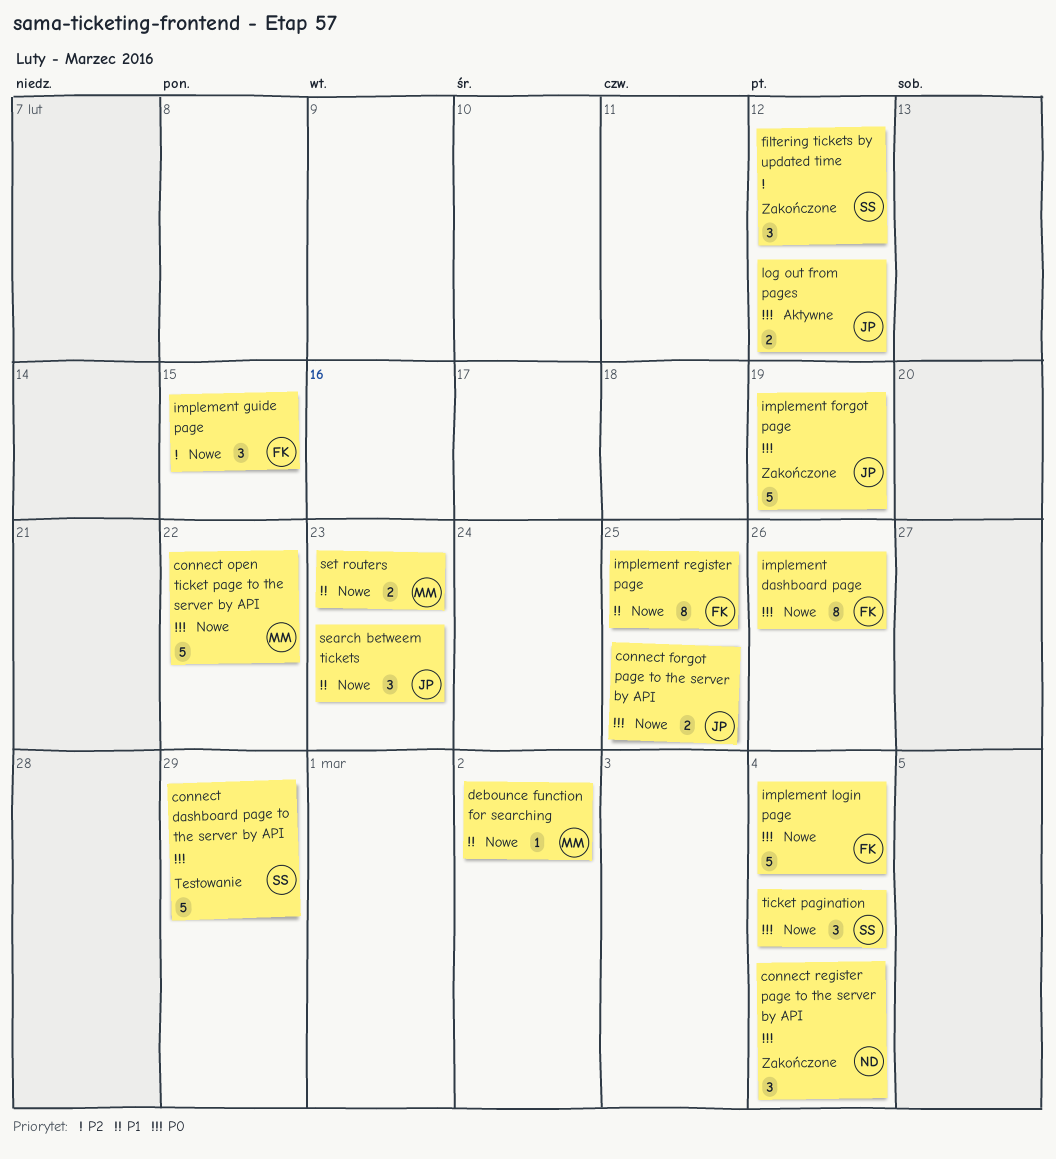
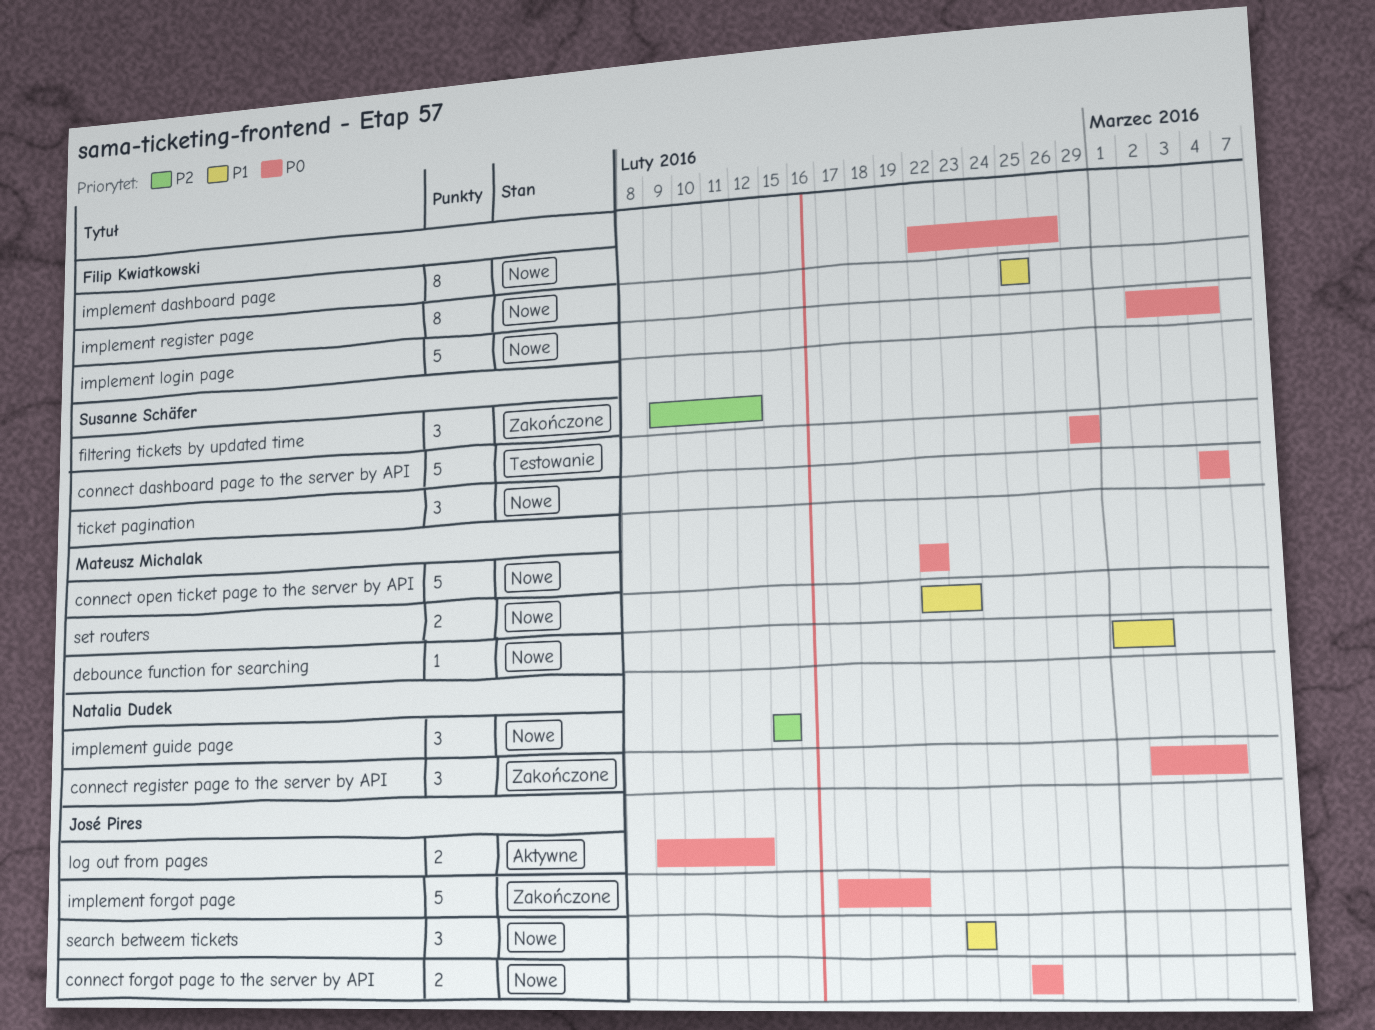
implement guide page, owner: Filip Kwiatkowski -> Natalia Dudek

